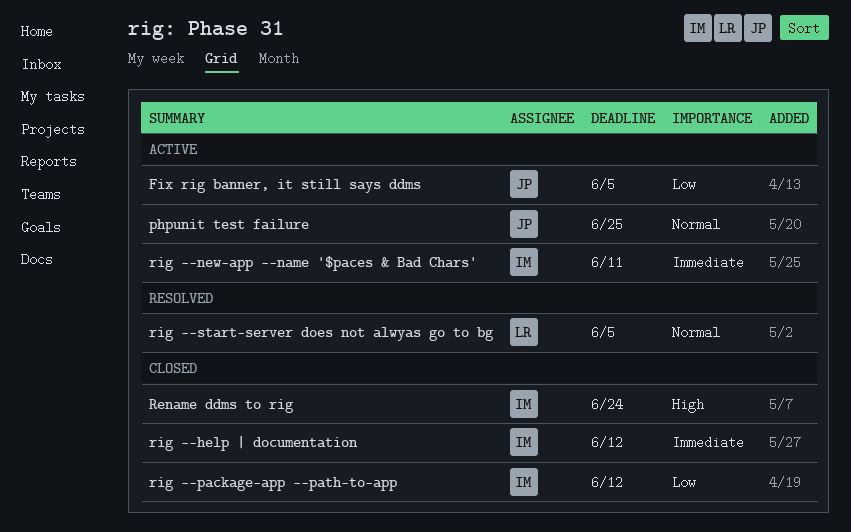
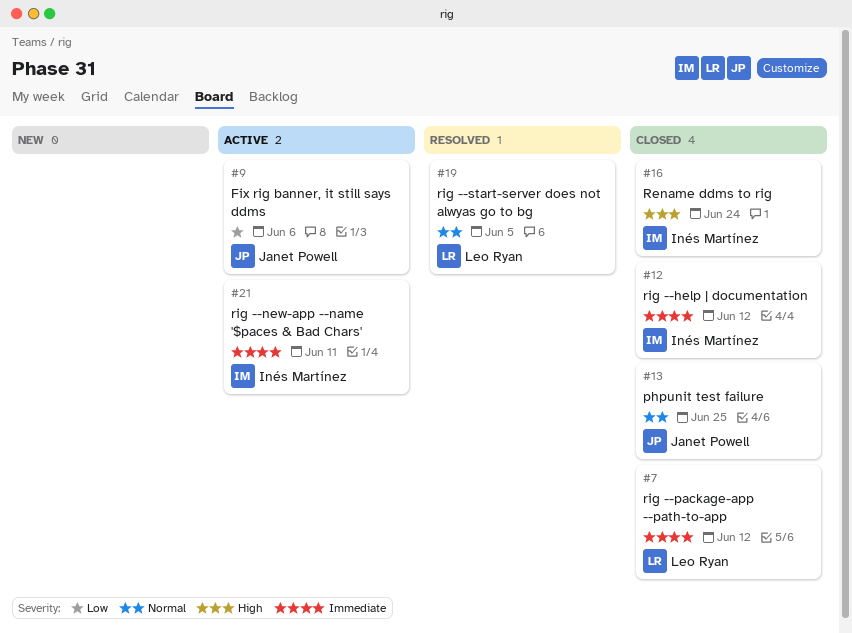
Fix rig banner, it still says ddms, due: Jun 5 -> Jun 6
phpunit test failure, status: Active -> Closed
rig --package-app --path-to-app, owner: Inés Martínez -> Leo Ryan
rig --package-app --path-to-app, priority: Low -> Immediate

